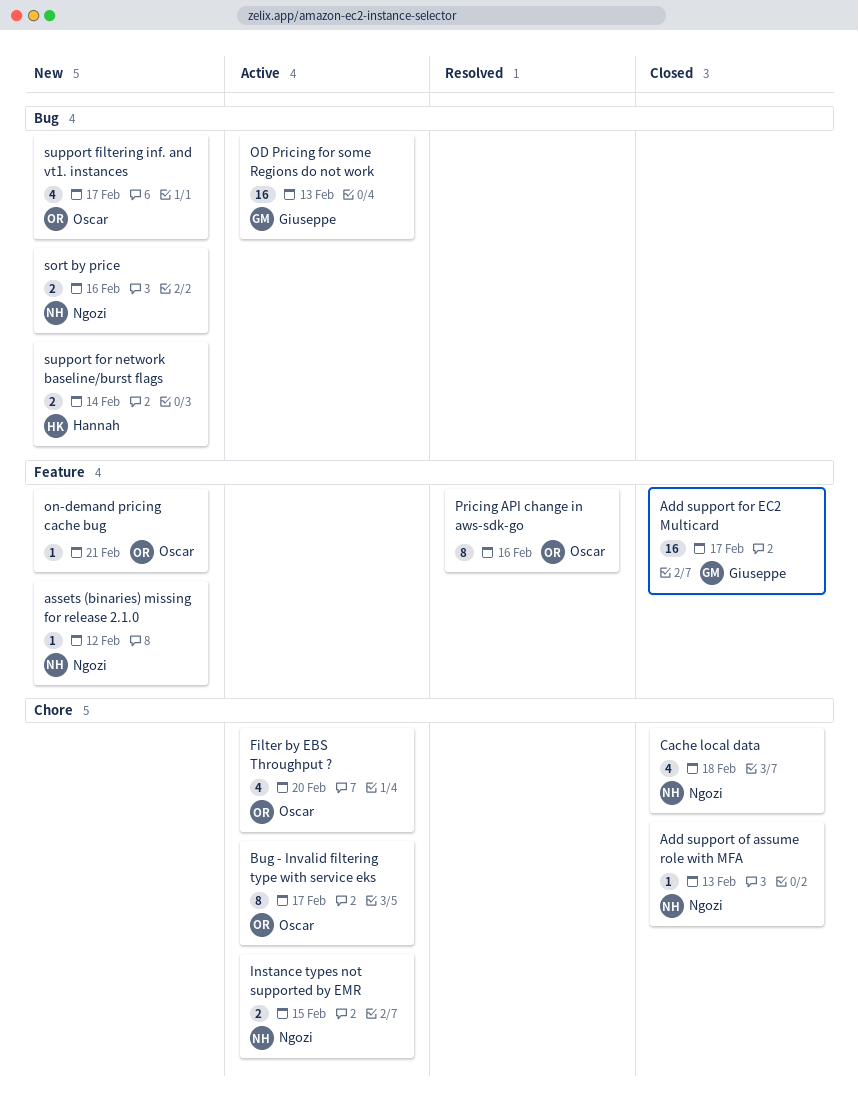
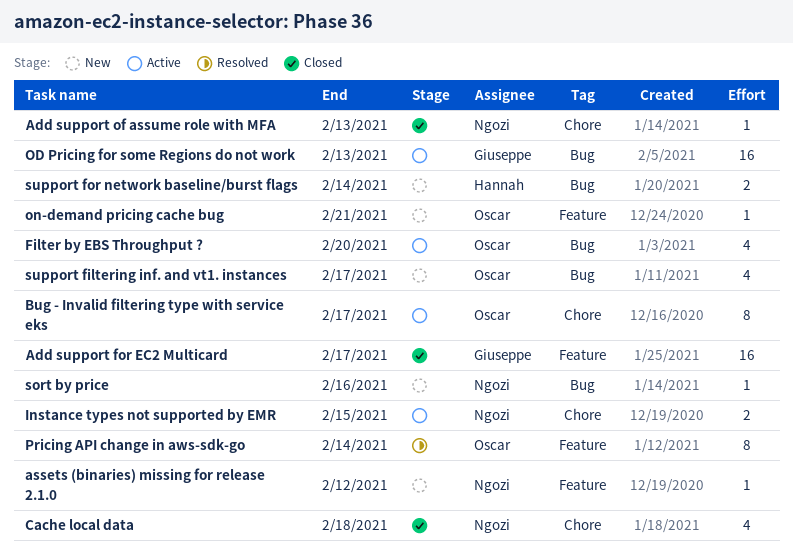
Filter by EBS Throughput ?, label: Chore -> Bug
Pricing API change in aws-sdk-go, due: Feb 16 -> Feb 14
sort by price, estimate: 2 -> 1

